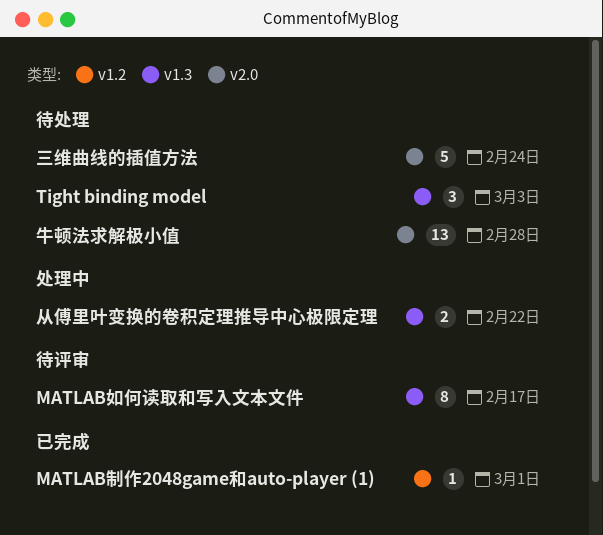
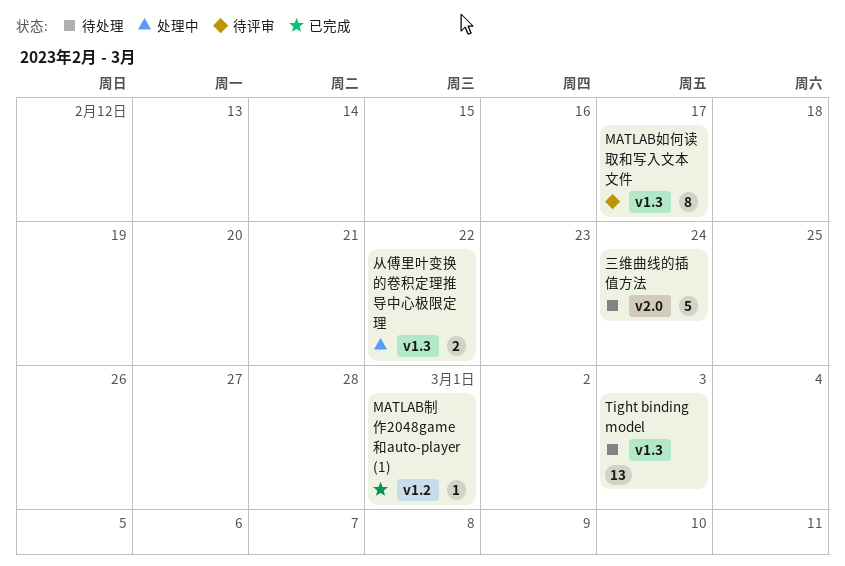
Tight binding model, estimate: 3 -> 13
牛顿法求解极小值: present -> none

